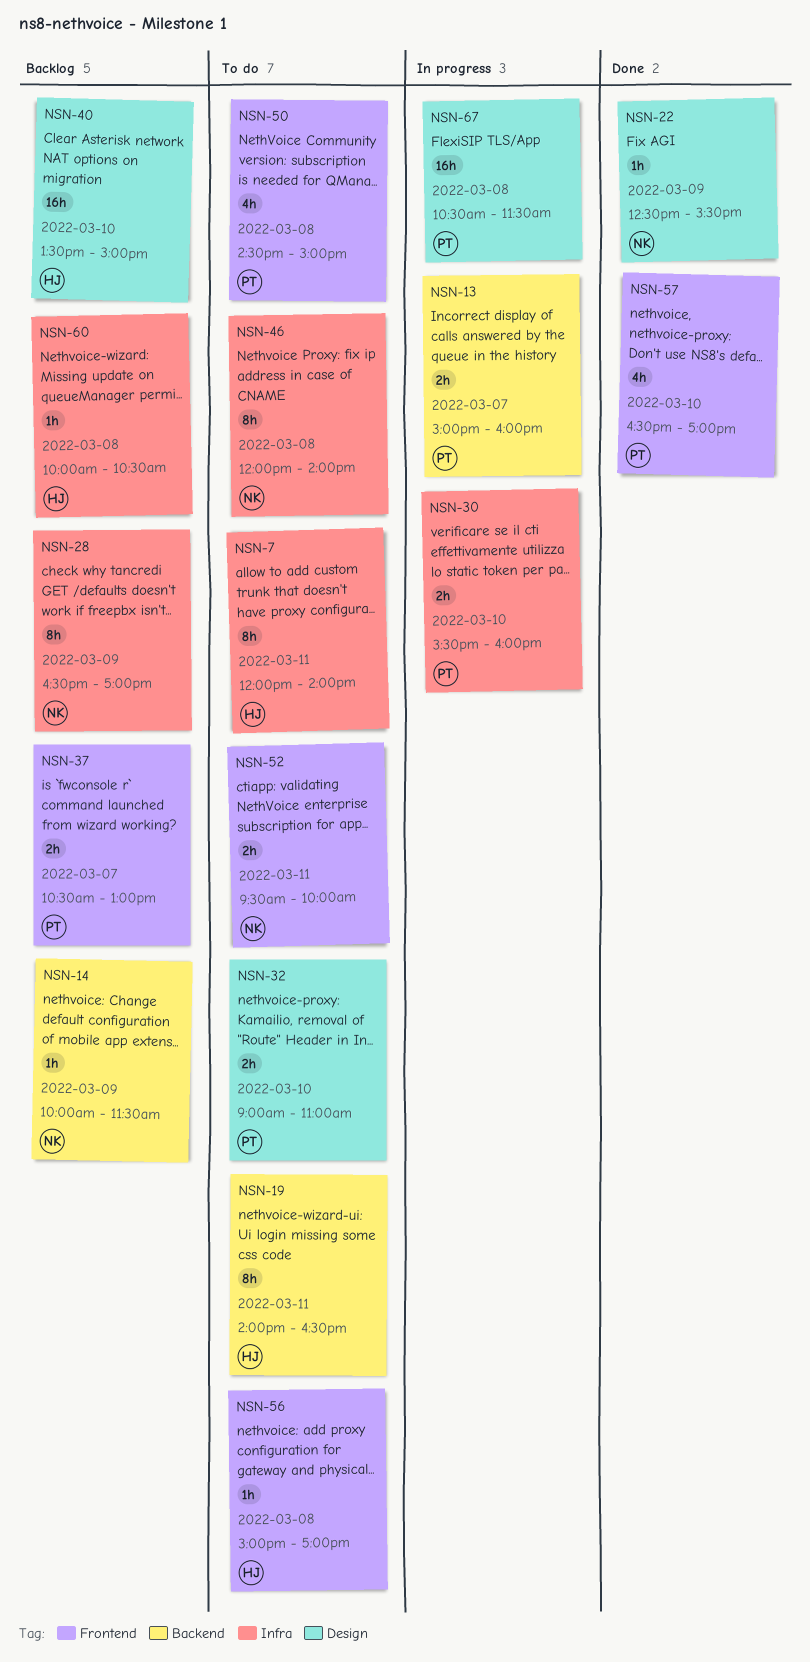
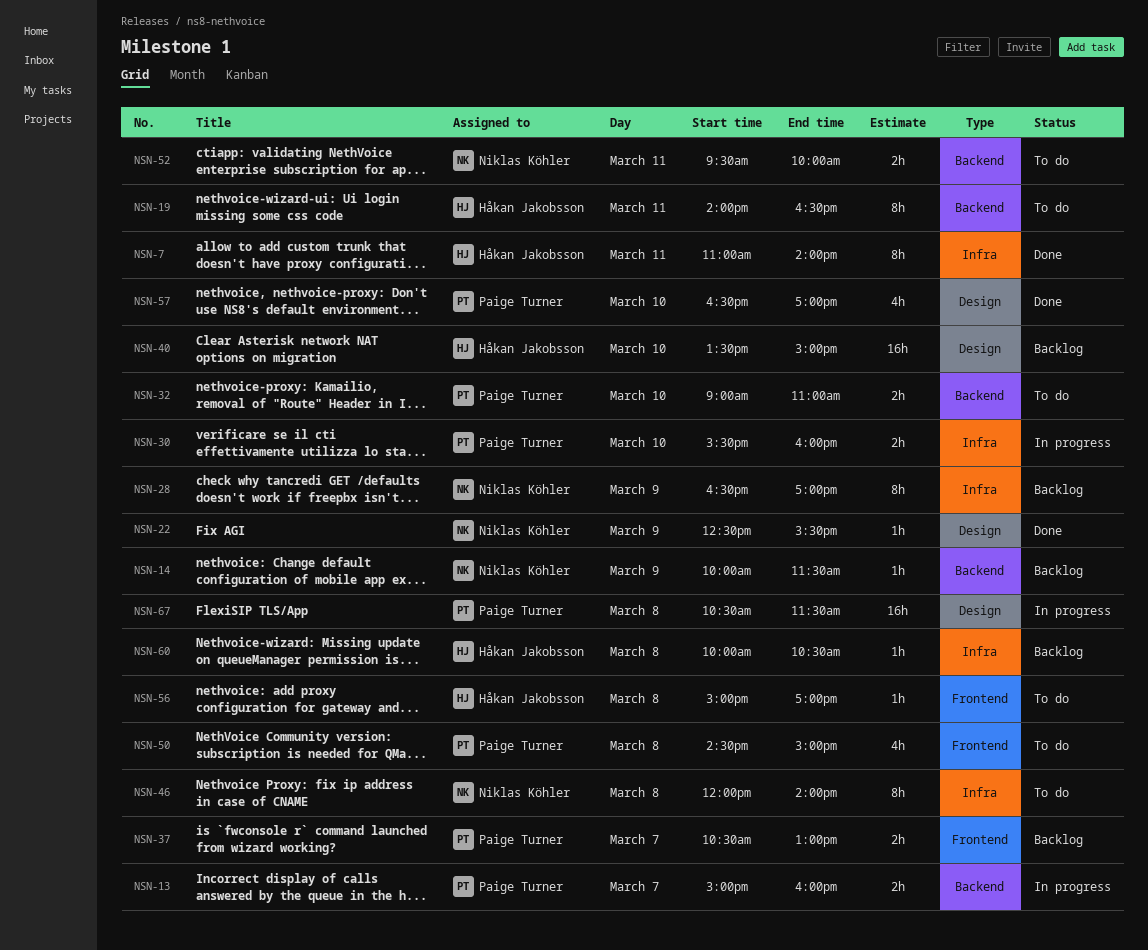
NSN-7, status: To do -> Done
NSN-7, begins: 12:00 -> 11:00
NSN-32, label: Design -> Backend
NSN-52, label: Frontend -> Backend
NSN-57, label: Frontend -> Design

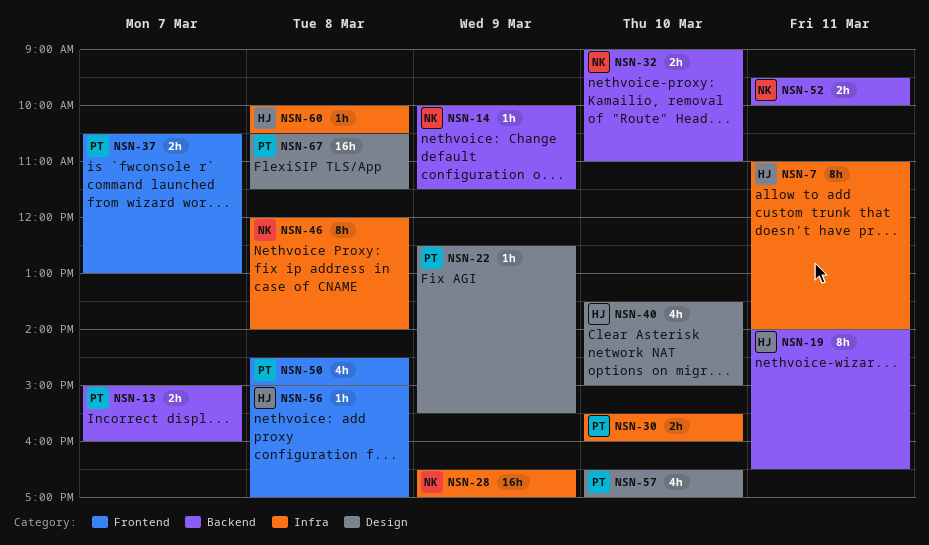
NSN-22, owner: Niklas Köhler -> Paige Turner
NSN-28, estimate: 8h -> 16h
NSN-32, owner: Paige Turner -> Niklas Köhler
NSN-40, estimate: 16h -> 4h

